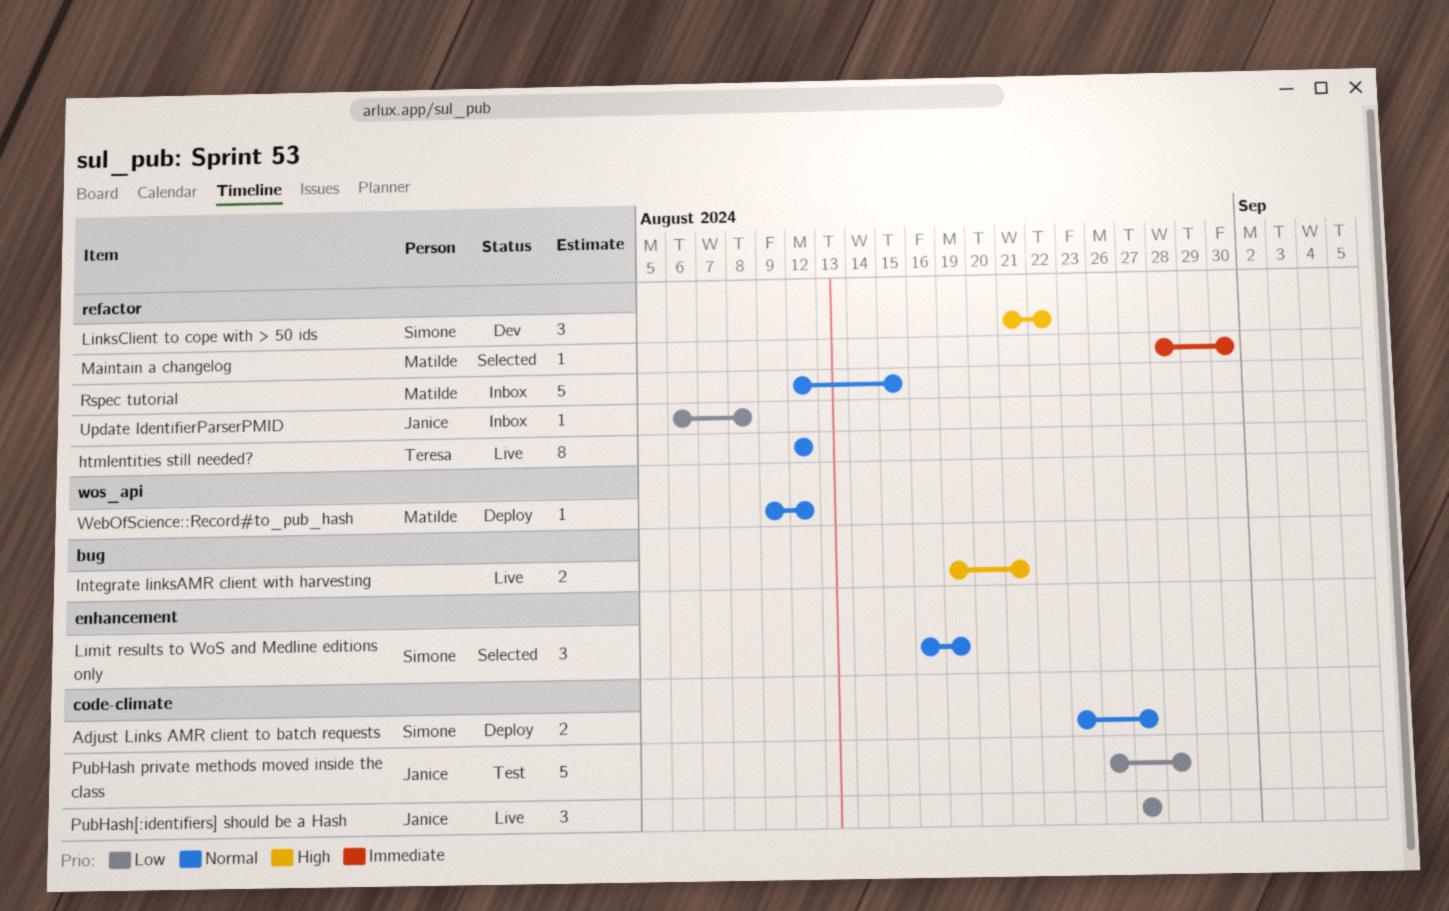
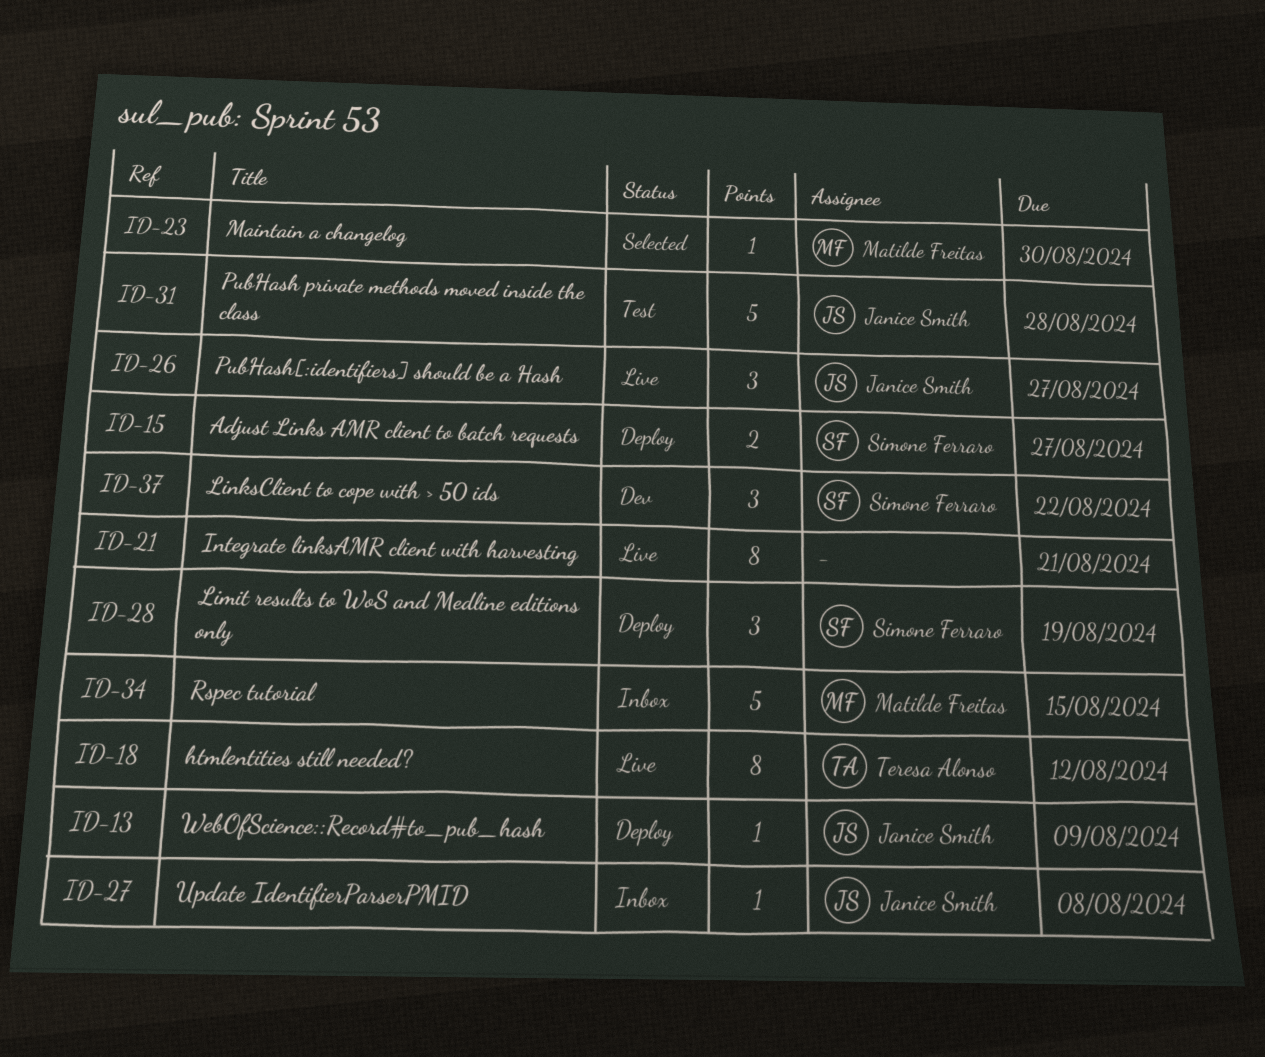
Integrate linksAMR client with harvesting, estimate: 2 -> 8
Limit results to WoS and Medline editions only, status: Selected -> Deploy
WebOfScience::Record#to_pub_hash, owner: Matilde Freitas -> Janice Smith
WebOfScience::Record#to_pub_hash, due: Aug 12 -> Aug 9

